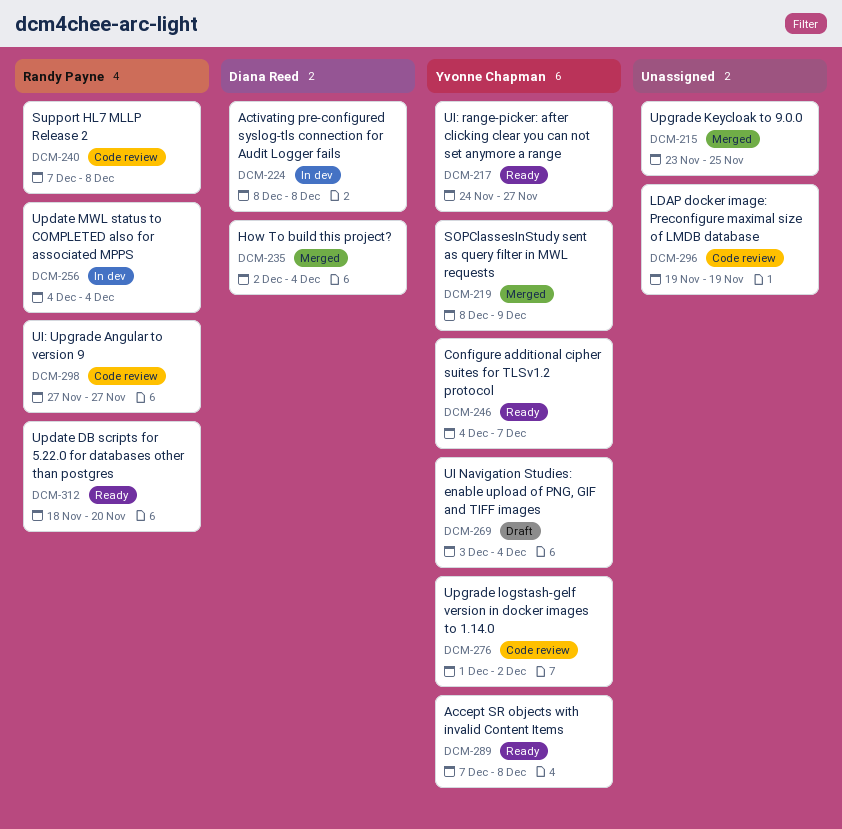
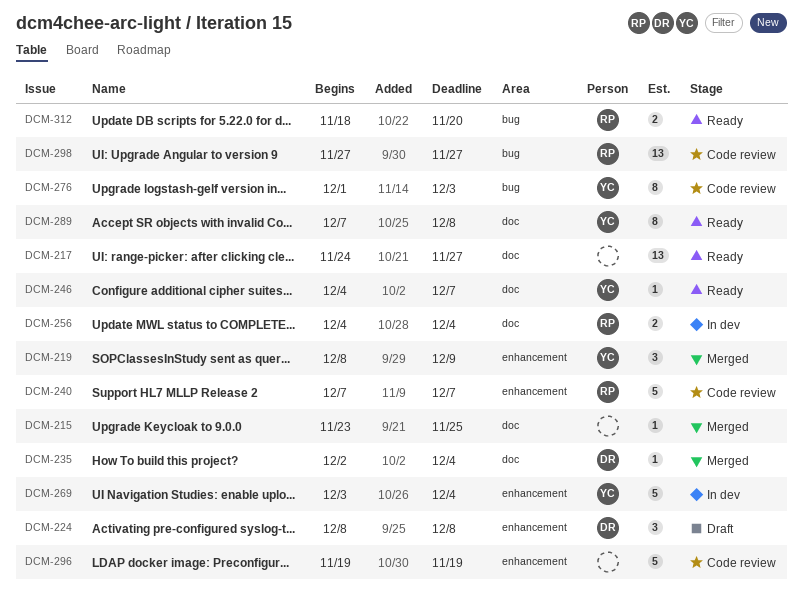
DCM-217, owner: Yvonne Chapman -> none
DCM-224, status: In dev -> Draft
DCM-240, due: Dec 8 -> Dec 7
DCM-269, status: Draft -> In dev
DCM-276, due: Dec 2 -> Dec 3

